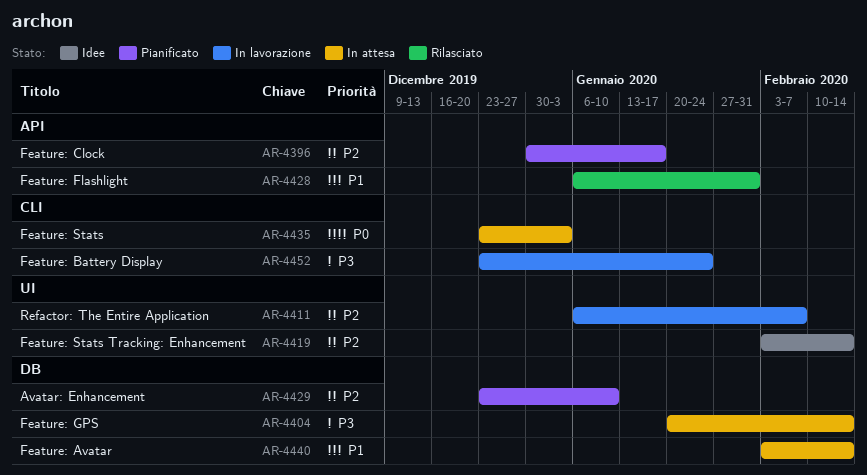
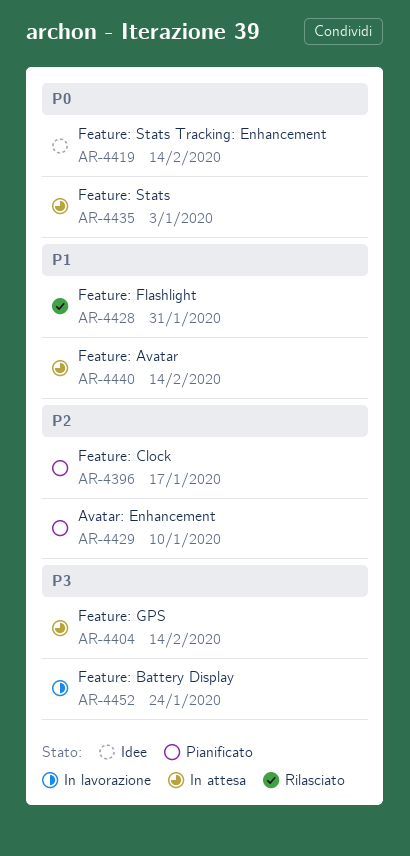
AR-4411: present -> none
AR-4419, priority: P2 -> P0

